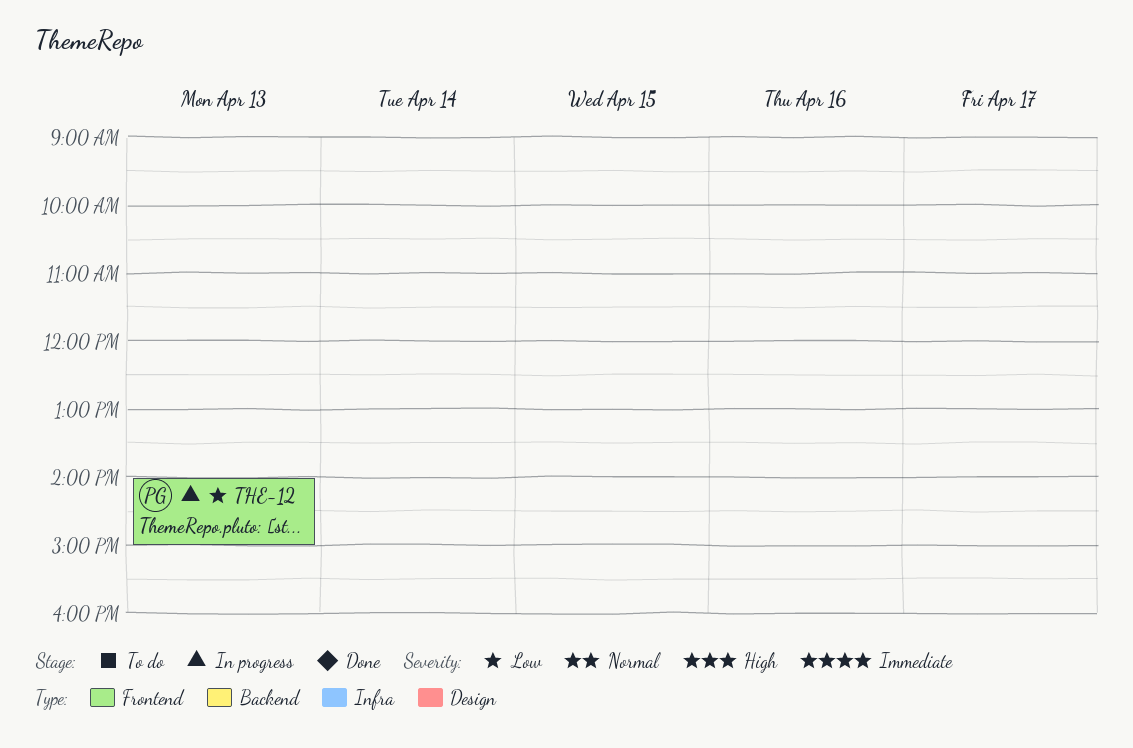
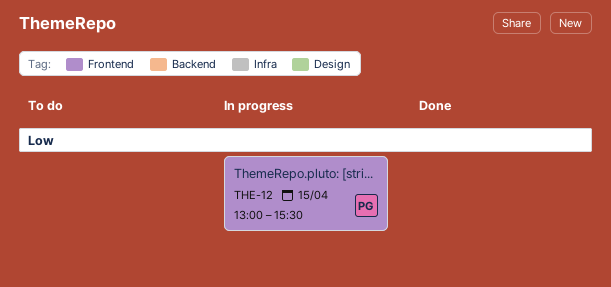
THE-12, day: Apr 13 -> Apr 15
THE-12, begins: 14:00 -> 13:00
THE-12, ends: 15:00 -> 15:30

